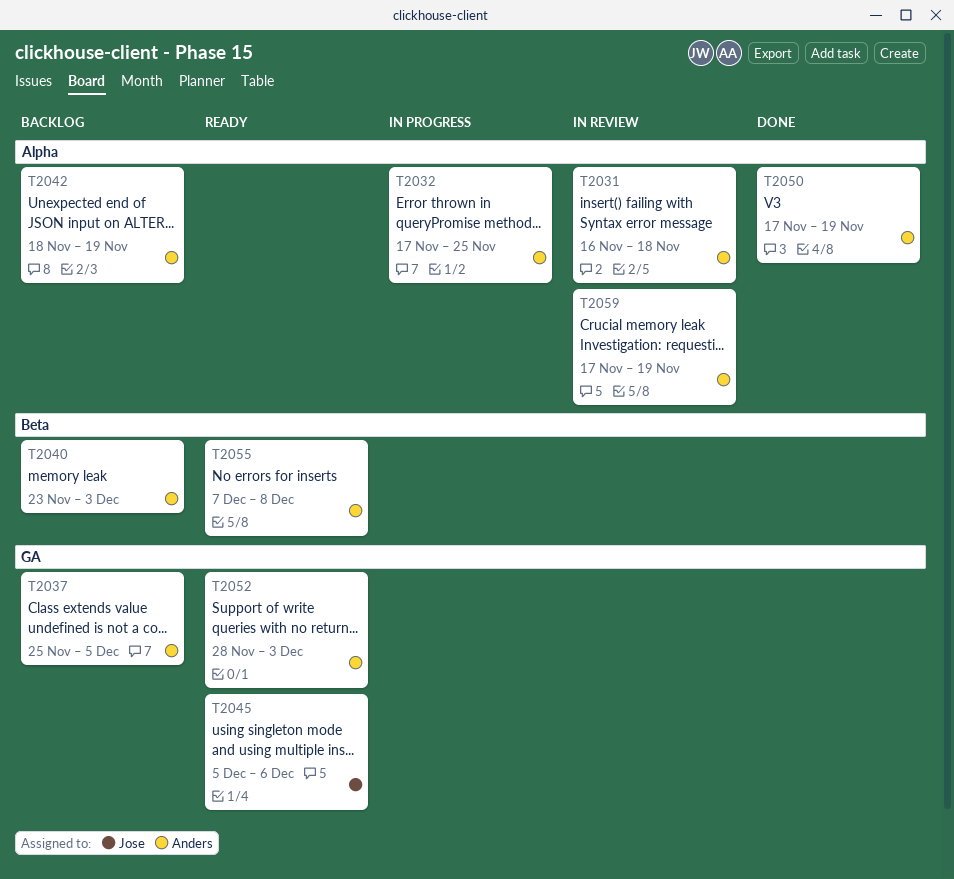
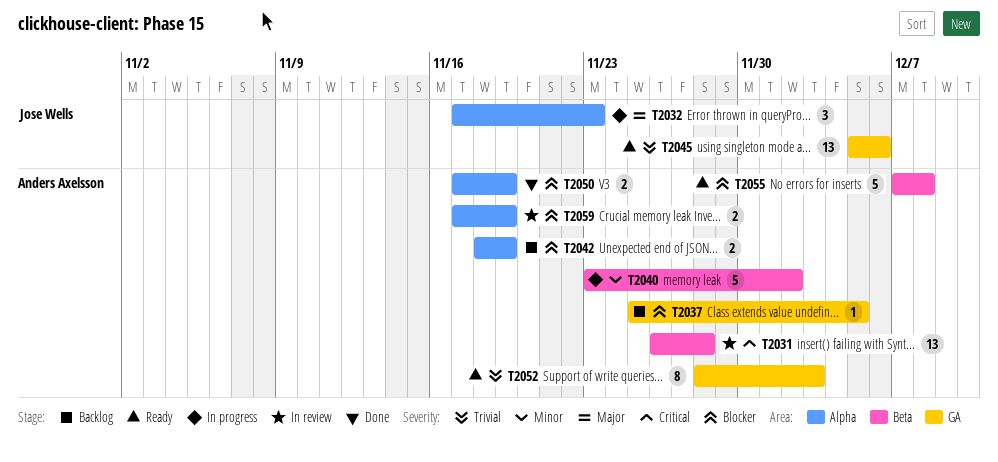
T2031, label: Alpha -> Beta
T2031, start: Nov 16 -> Nov 26
T2031, due: Nov 18 -> Nov 28
T2032, owner: Anders Axelsson -> Jose Wells
T2032, due: Nov 25 -> Nov 23
T2040, status: Backlog -> In progress
T2040, due: Dec 3 -> Dec 2

